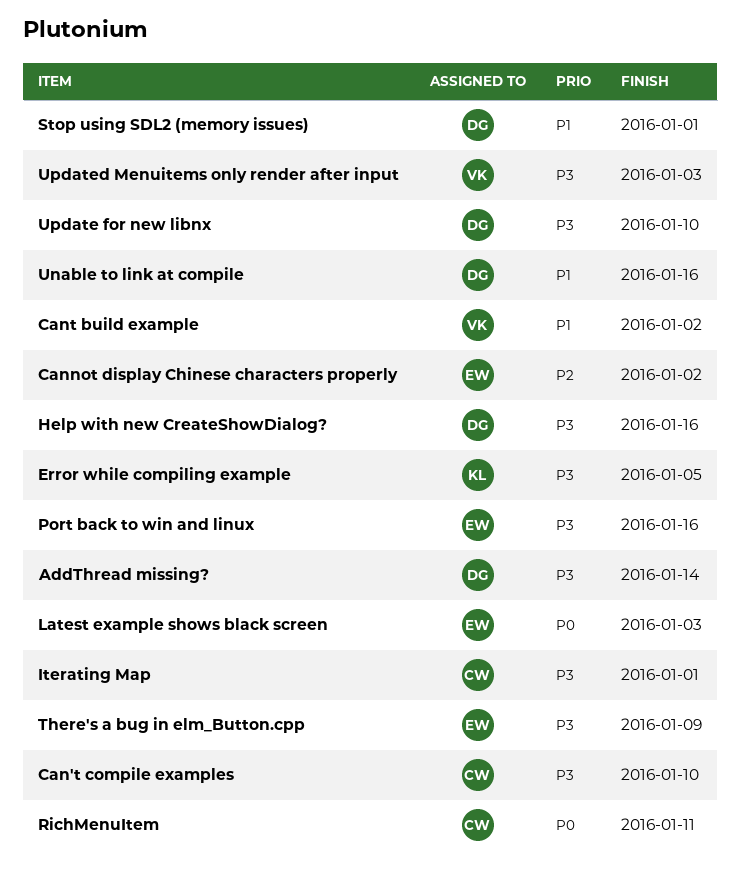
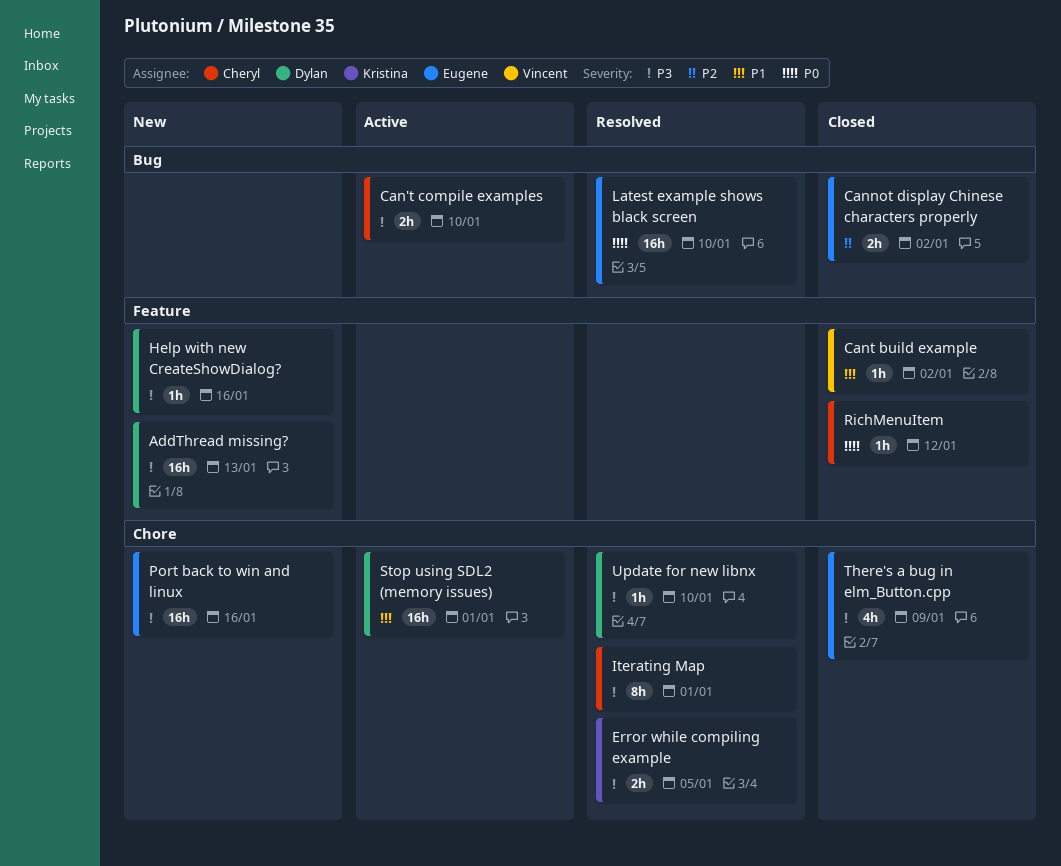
AddThread missing?, due: Jan 14 -> Jan 13
Latest example shows black screen, due: Jan 3 -> Jan 10
RichMenuItem, due: Jan 11 -> Jan 12
Unable to link at compile: present -> none
Updated Menuitems only render after input: present -> none

